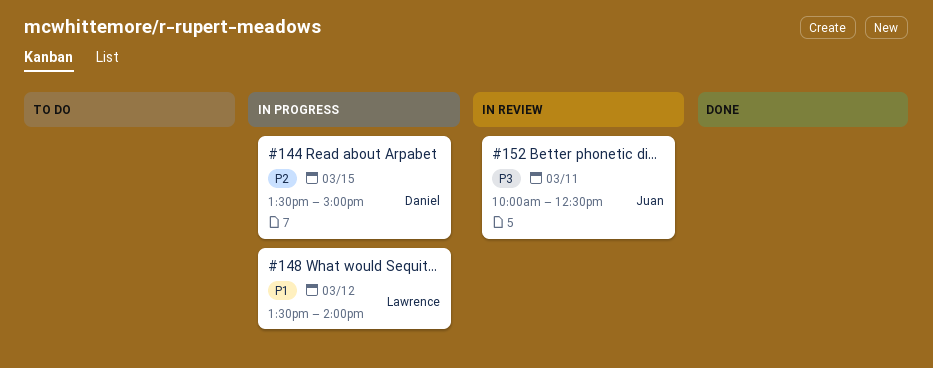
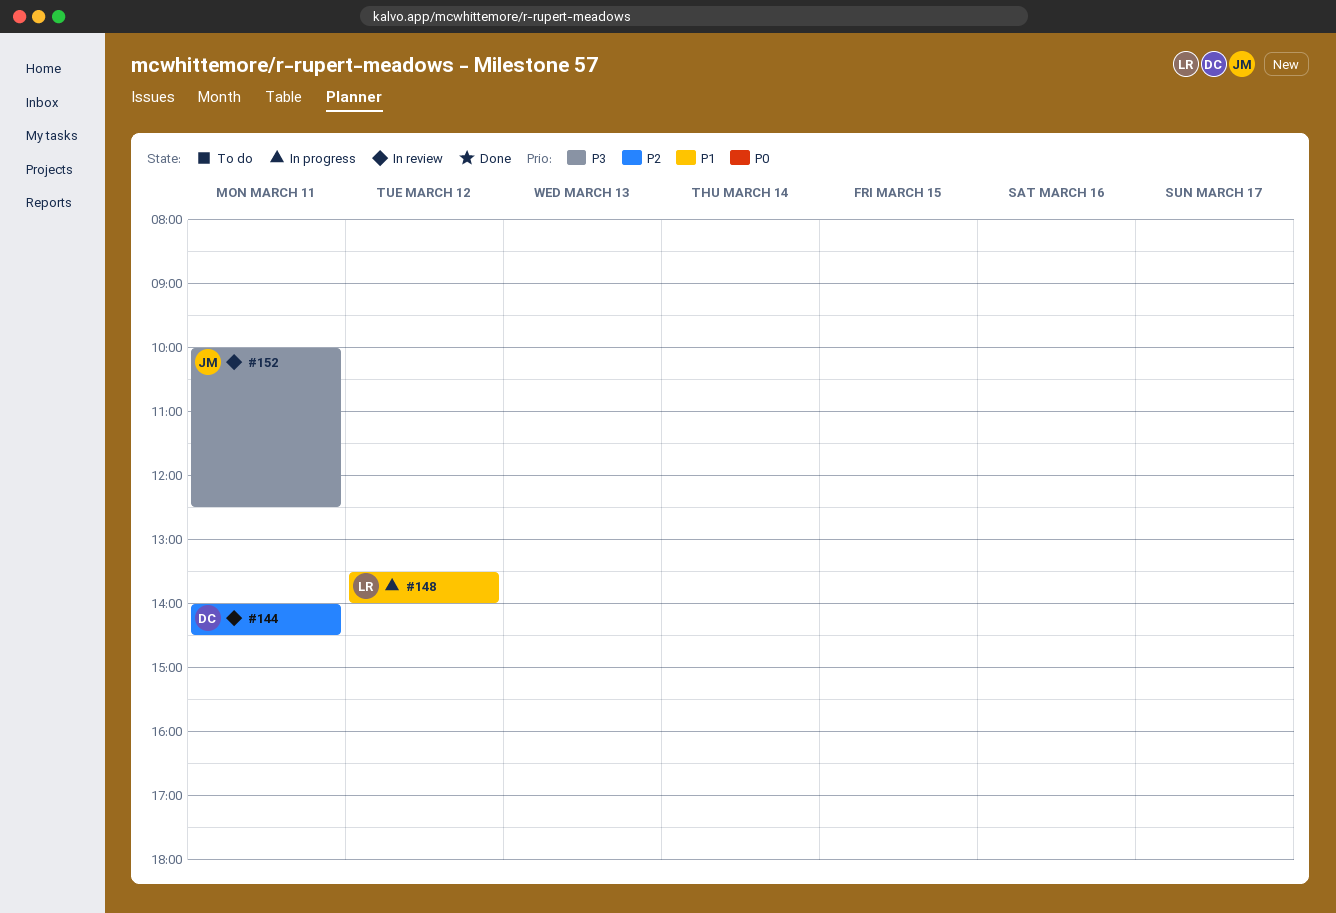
#144, status: In progress -> In review
#144, day: Mar 15 -> Mar 11
#144, begins: 13:30 -> 14:00
#144, ends: 15:00 -> 14:30

